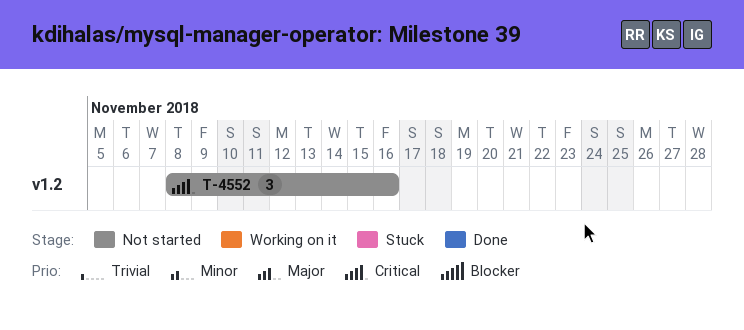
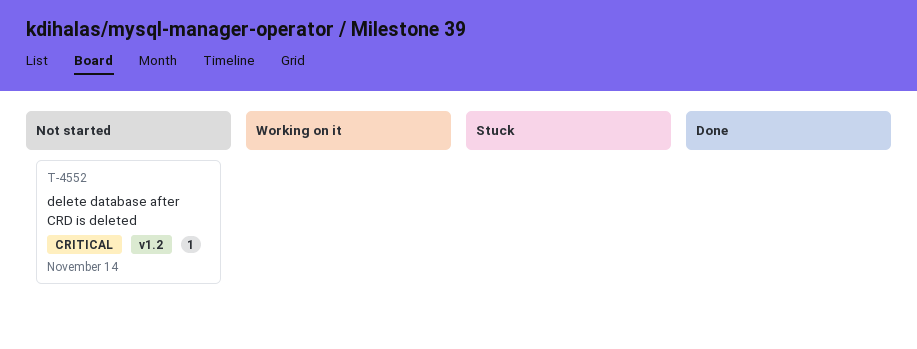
T-4552, estimate: 3 -> 1
T-4552, due: Nov 16 -> Nov 14

